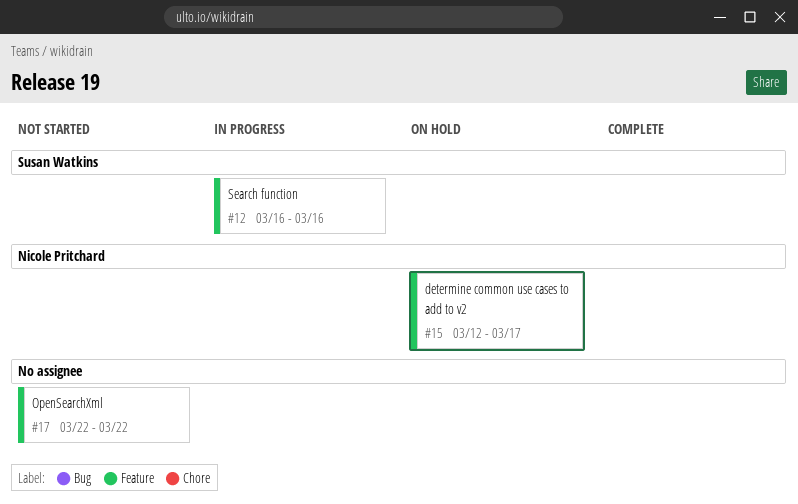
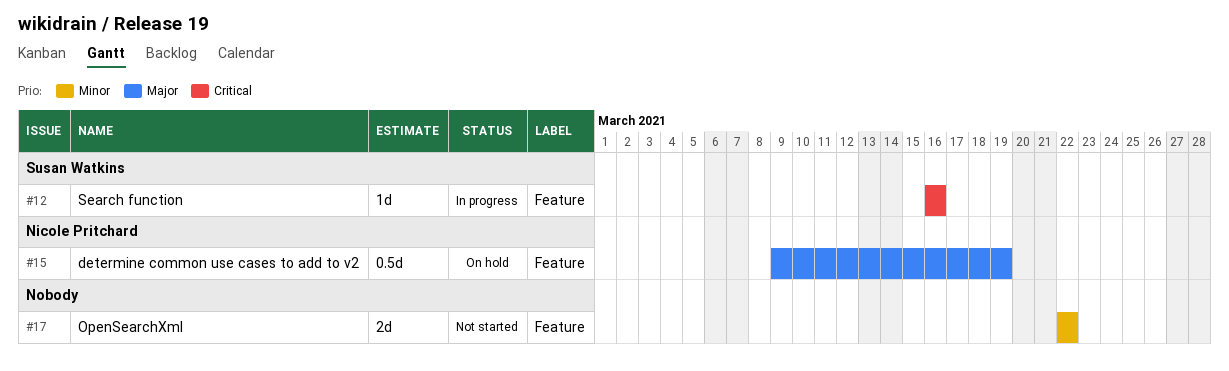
#15, start: Mar 12 -> Mar 9
#15, due: Mar 17 -> Mar 19

